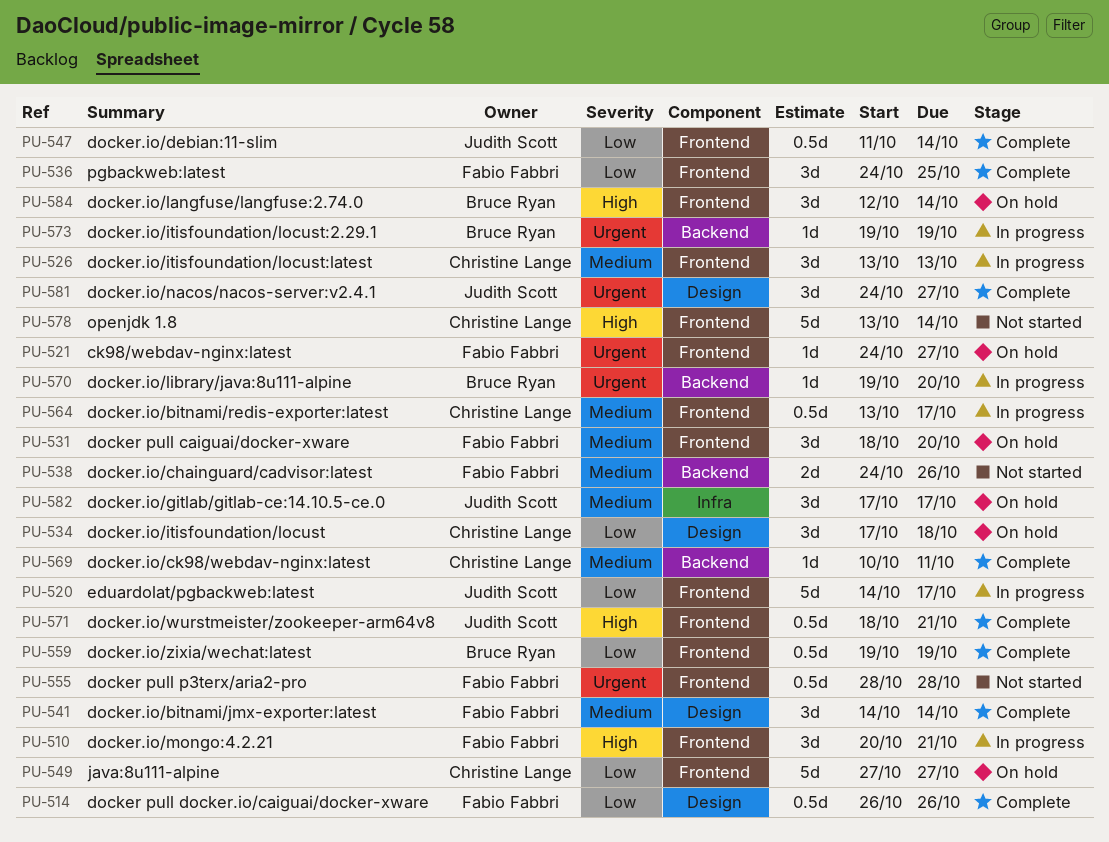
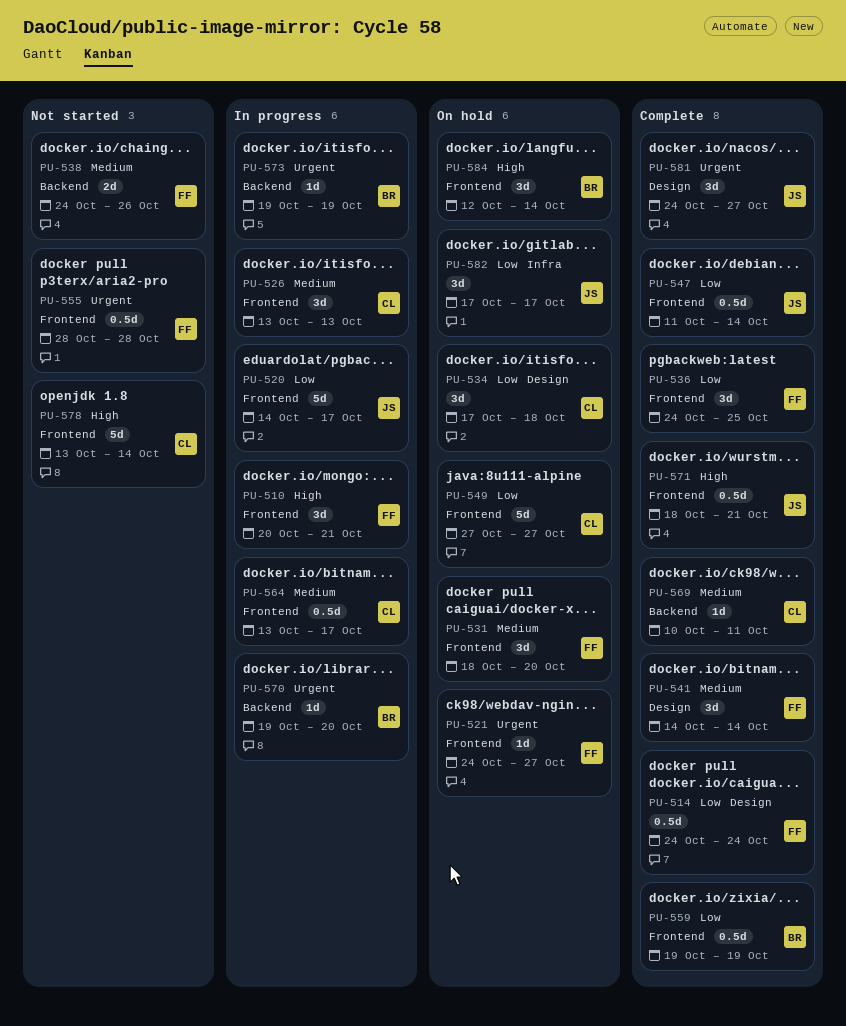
PU-514, start: Oct 26 -> Oct 24
PU-514, due: Oct 26 -> Oct 24
PU-582, priority: Medium -> Low

